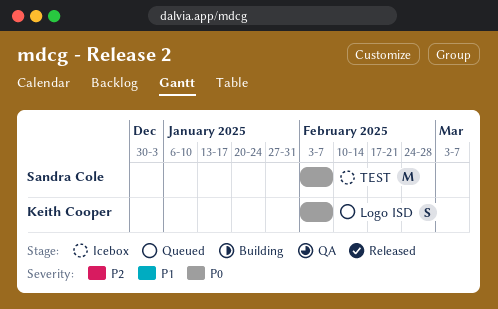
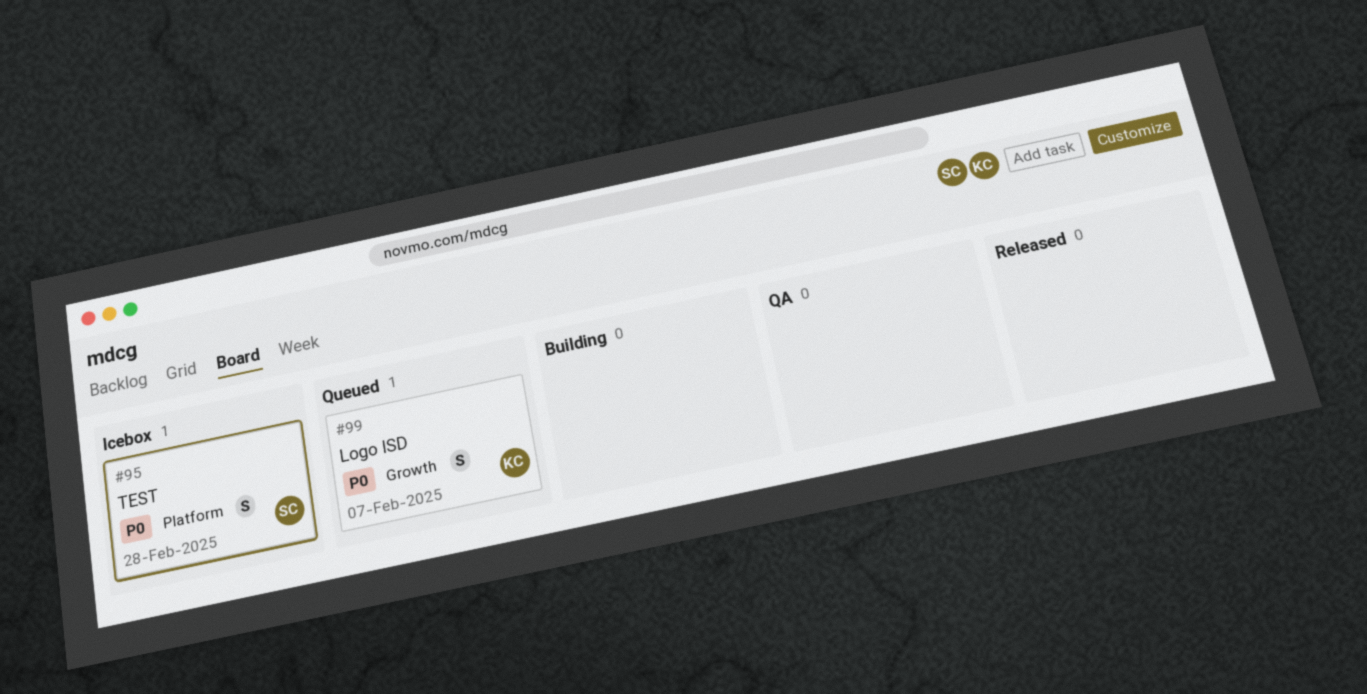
TEST, estimate: M -> S
TEST, due: Feb 7 -> Feb 28

